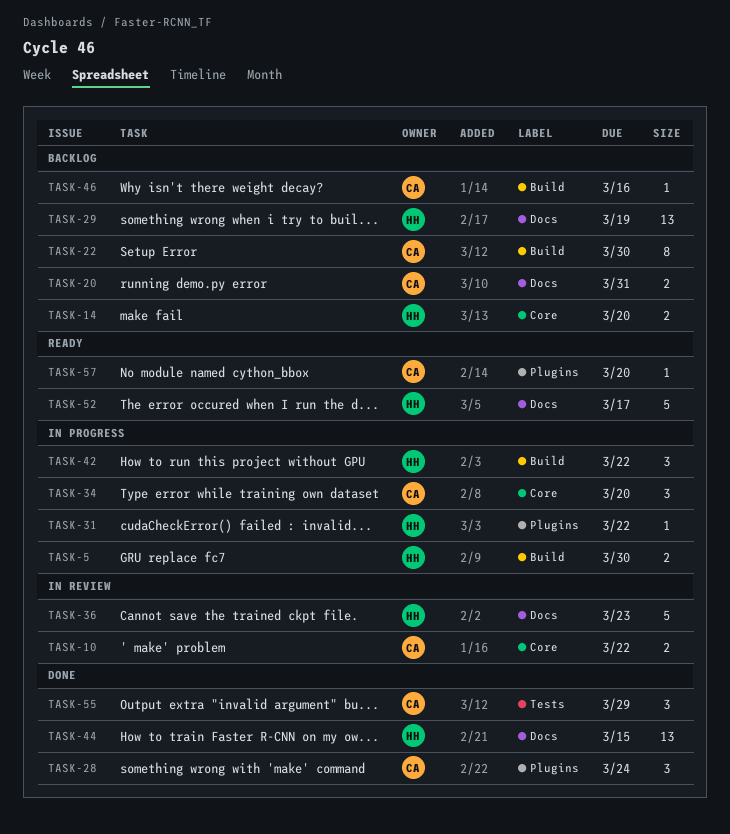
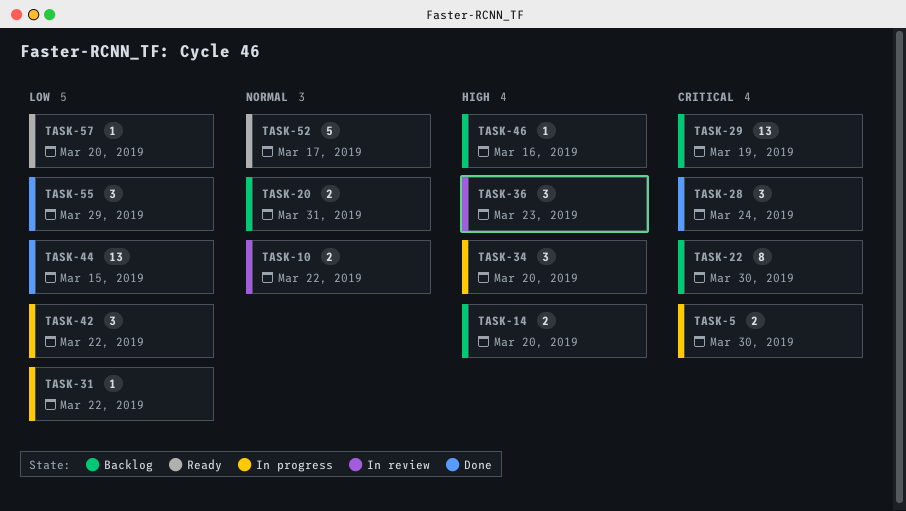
TASK-36, estimate: 5 -> 3

